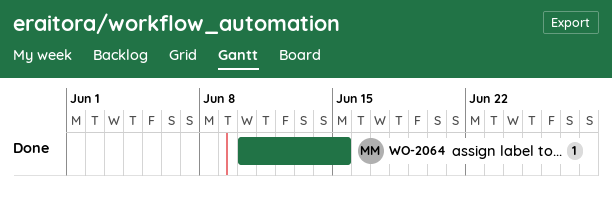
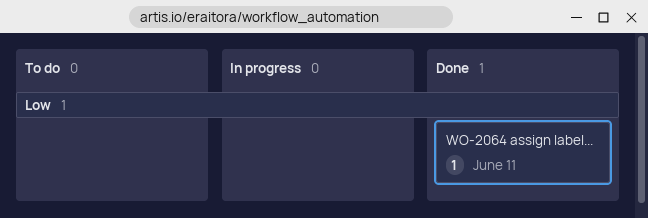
WO-2064, due: Jun 15 -> Jun 11

